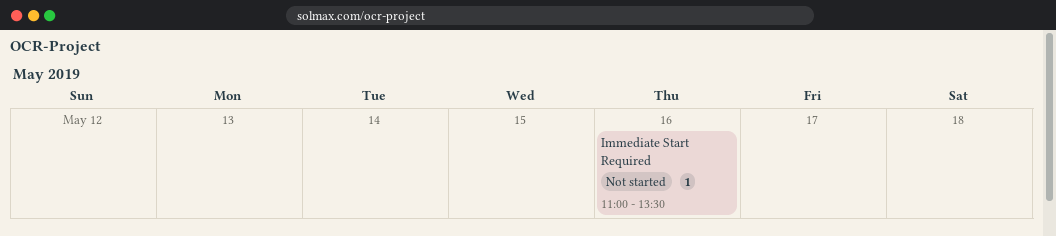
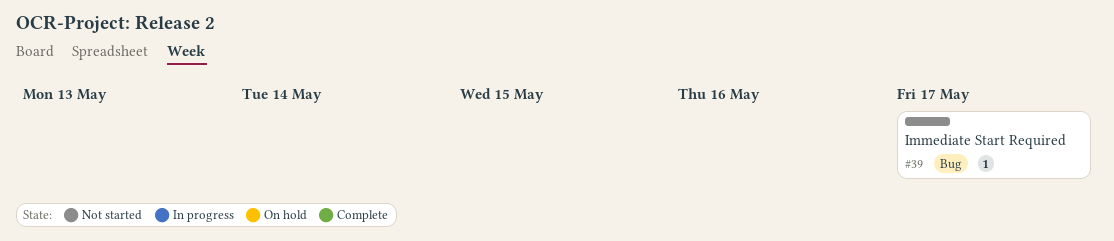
Immediate Start Required, day: May 16 -> May 17

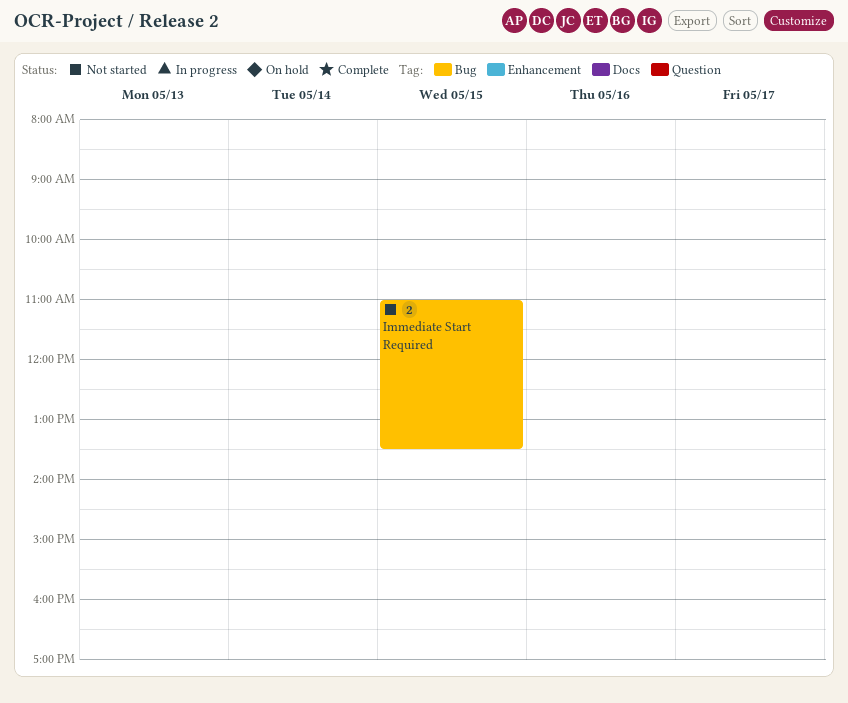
Immediate Start Required, estimate: 1 -> 2
Immediate Start Required, day: May 17 -> May 15

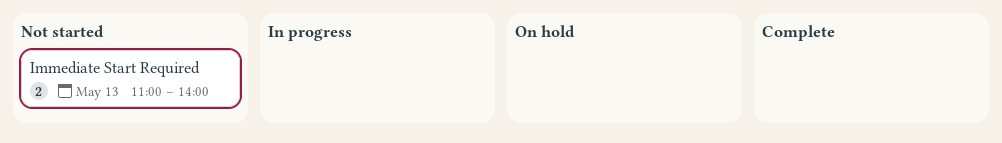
Immediate Start Required, day: May 15 -> May 13
Immediate Start Required, ends: 13:30 -> 14:00

